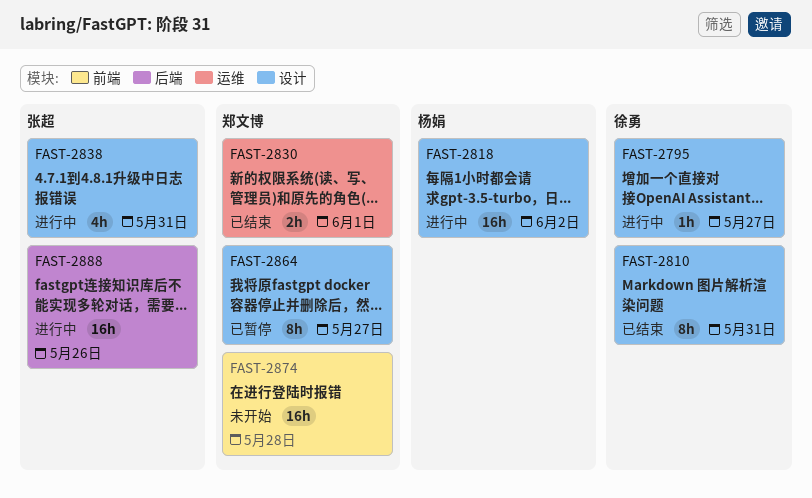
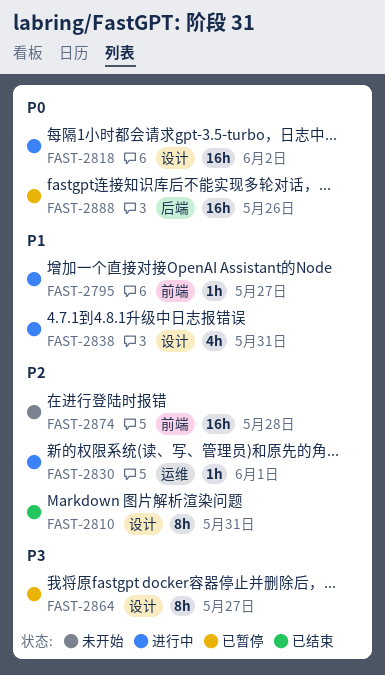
FAST-2795, label: 设计 -> 前端
FAST-2830, status: 已结束 -> 进行中
FAST-2830, estimate: 2h -> 1h
FAST-2888, status: 进行中 -> 已暂停

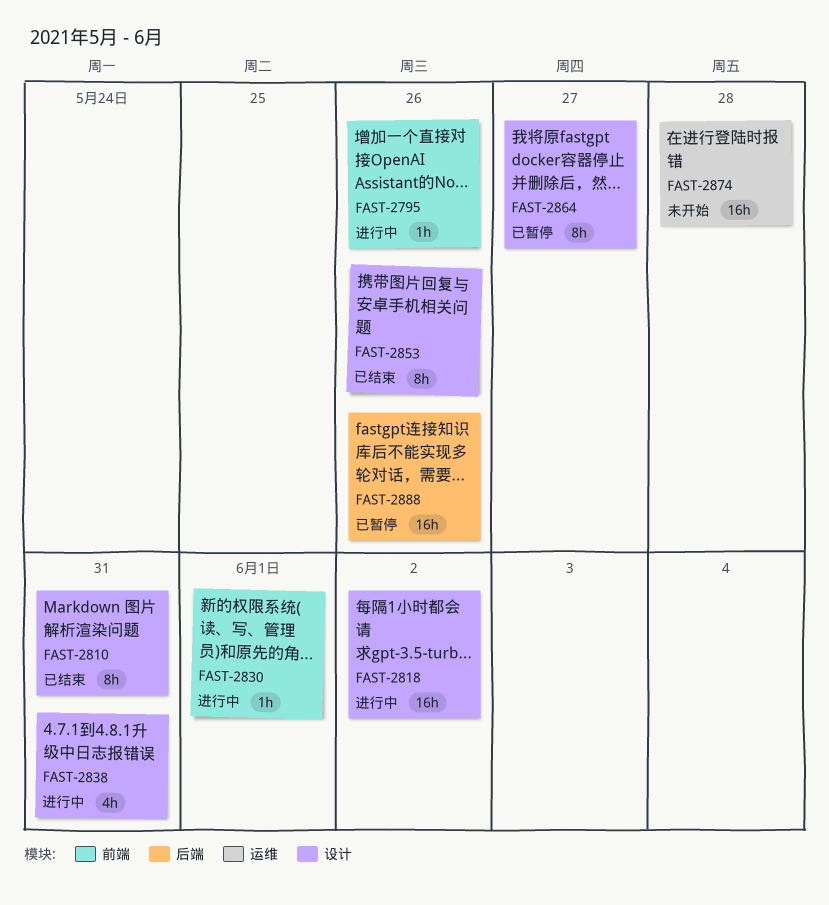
FAST-2795, due: May 27 -> May 26
FAST-2830, label: 运维 -> 前端
FAST-2853: none -> present
FAST-2874, label: 前端 -> 运维

